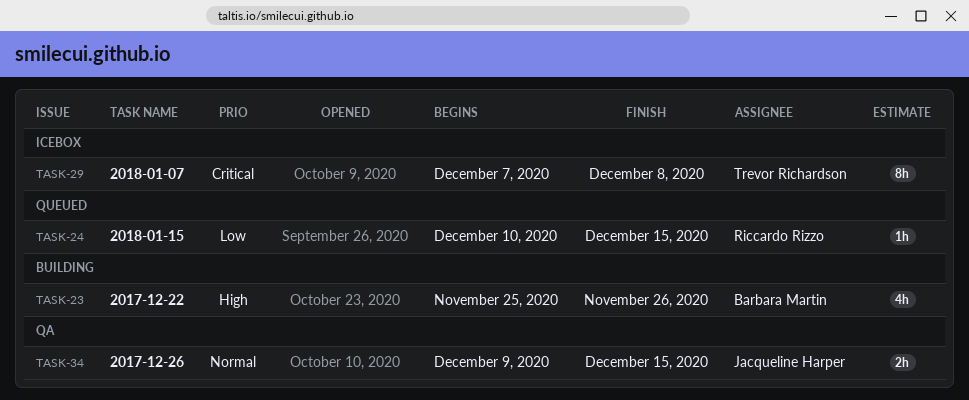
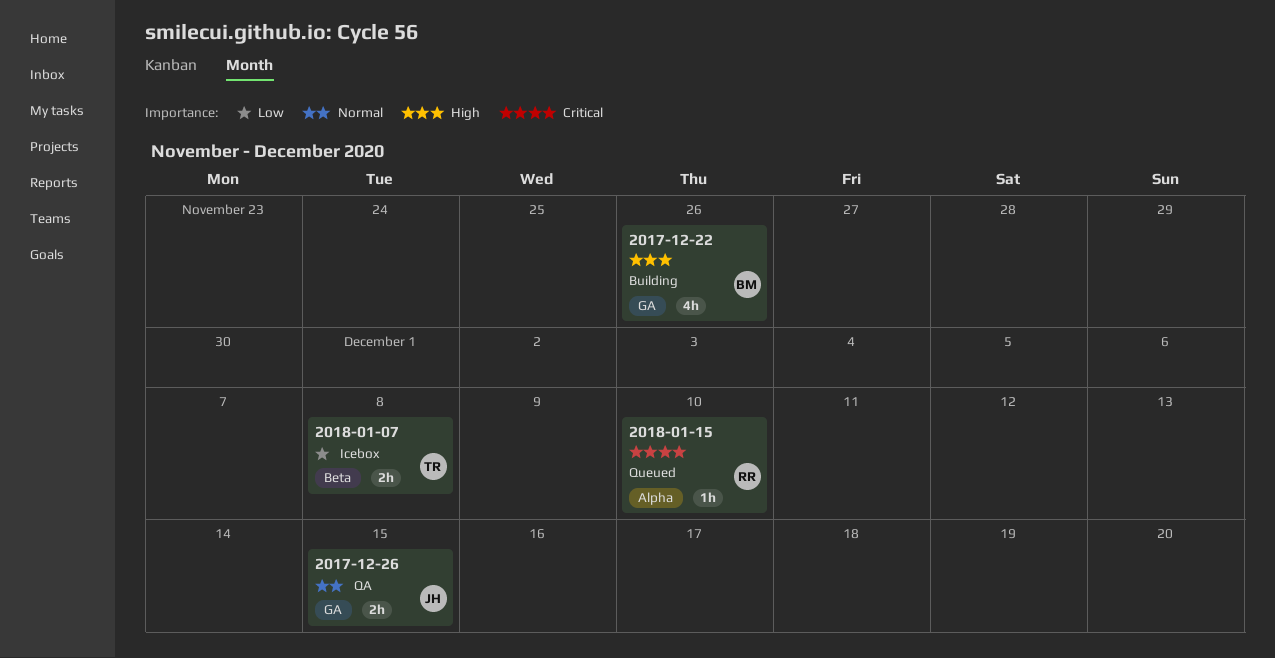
2018-01-07, priority: Critical -> Low
2018-01-07, estimate: 8h -> 2h
2018-01-15, priority: Low -> Critical
2018-01-15, due: Dec 15 -> Dec 10

